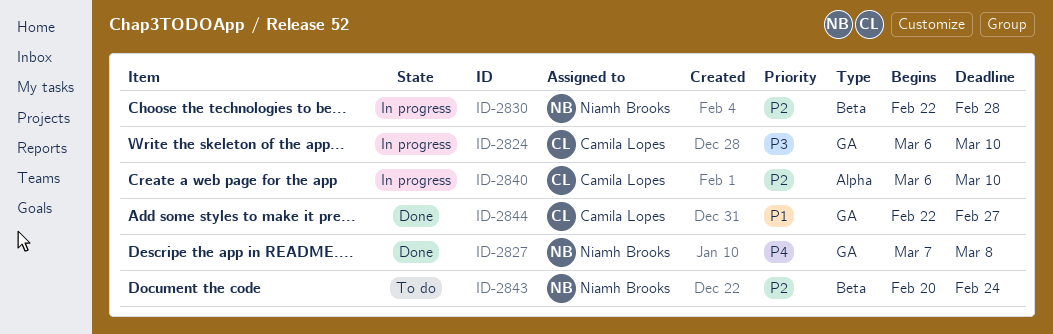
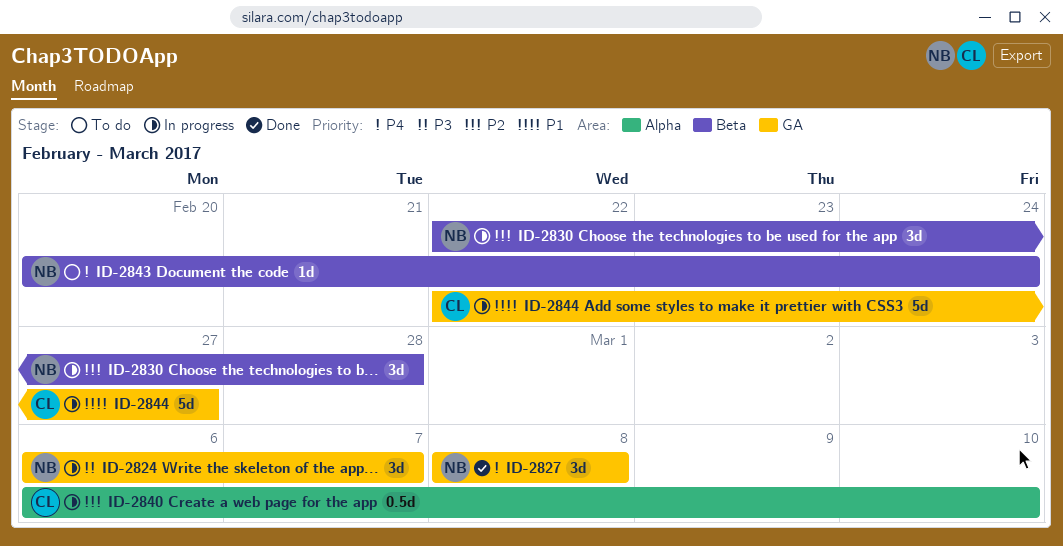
ID-2824, owner: Camila Lopes -> Niamh Brooks
ID-2824, due: Mar 10 -> Mar 7
ID-2827, start: Mar 7 -> Mar 8
ID-2843, priority: P2 -> P4
ID-2844, status: Done -> In progress

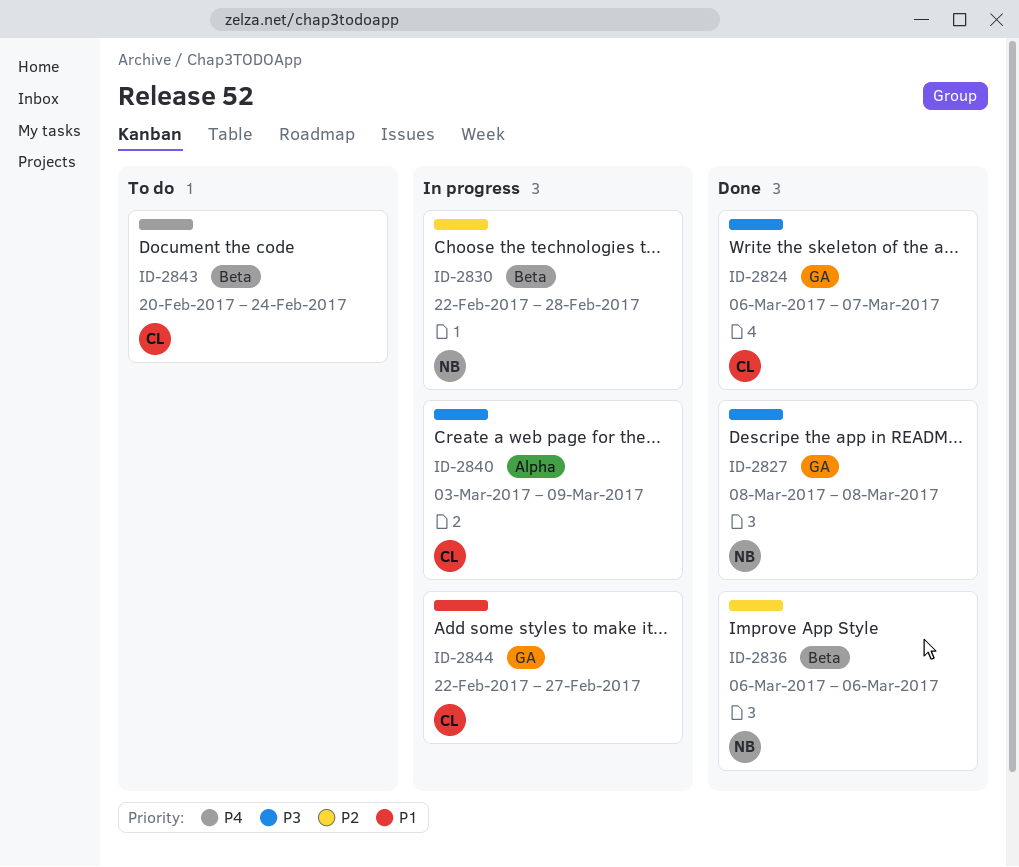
ID-2824, status: In progress -> Done
ID-2824, owner: NB -> CL
ID-2827, priority: P4 -> P3
ID-2836: none -> present
ID-2840, priority: P2 -> P3
ID-2840, start: Mar 6 -> Mar 3
ID-2840, due: Mar 10 -> Mar 9
ID-2843, owner: NB -> CL

